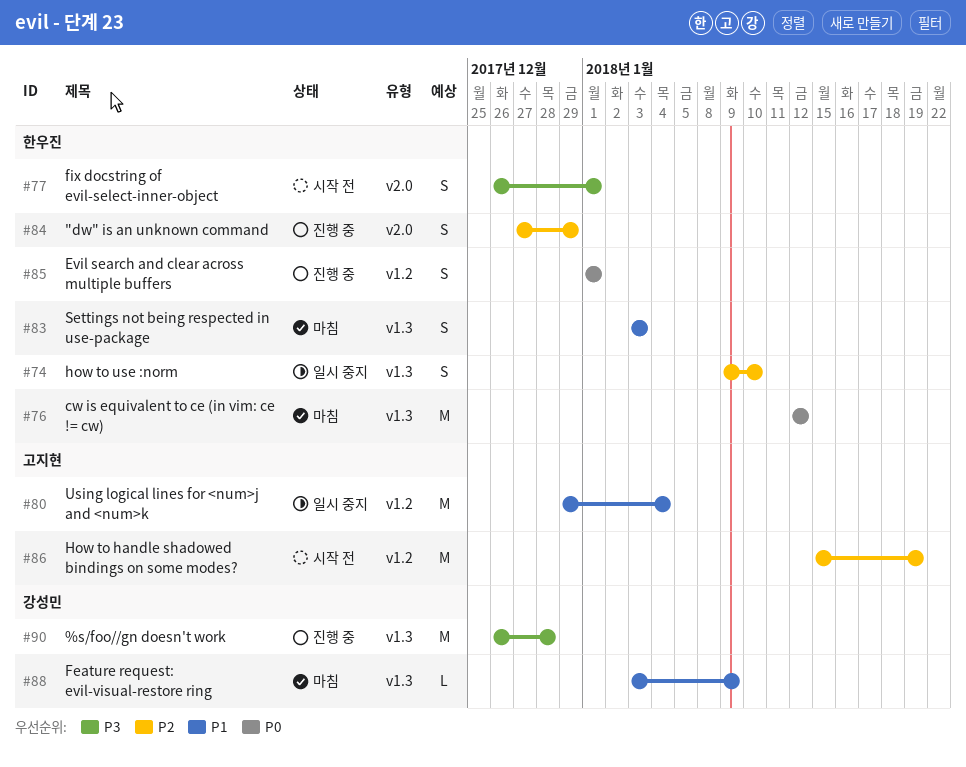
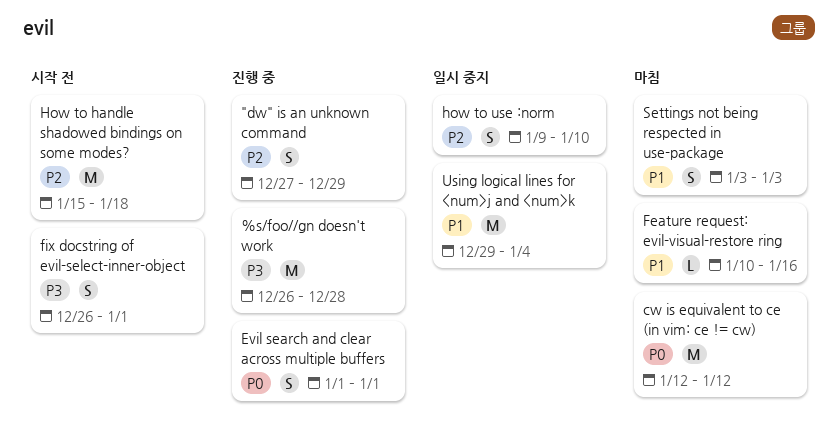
Feature request: evil-visual-restore ring, start: Jan 3 -> Jan 10
Feature request: evil-visual-restore ring, due: Jan 9 -> Jan 16
How to handle shadowed bindings on some modes?, due: Jan 19 -> Jan 18

